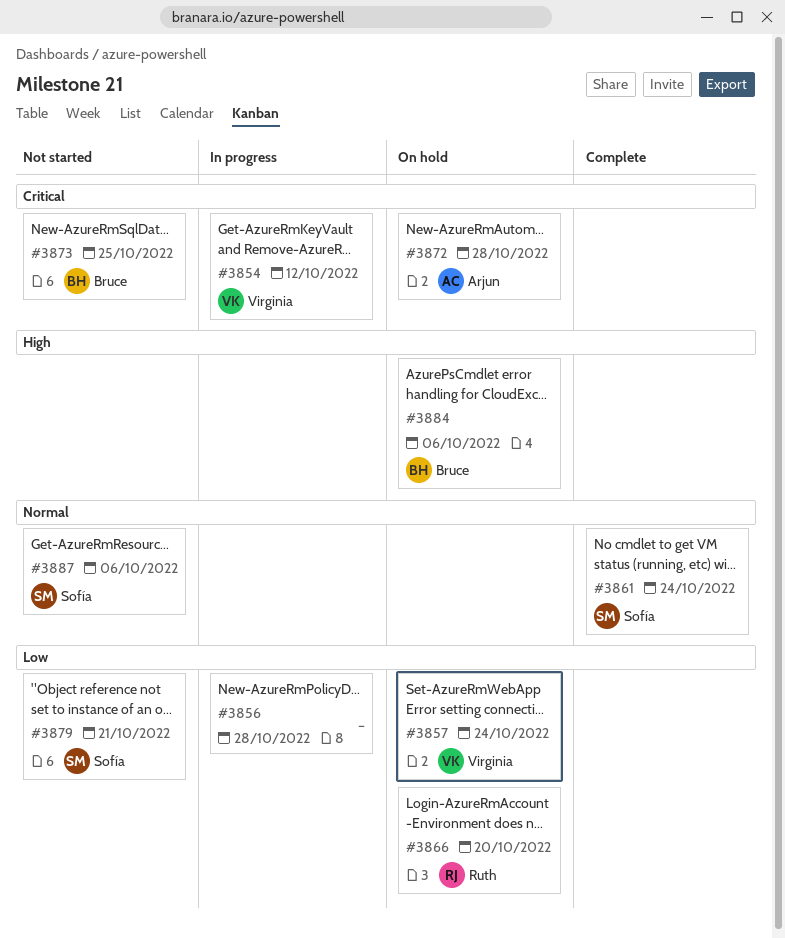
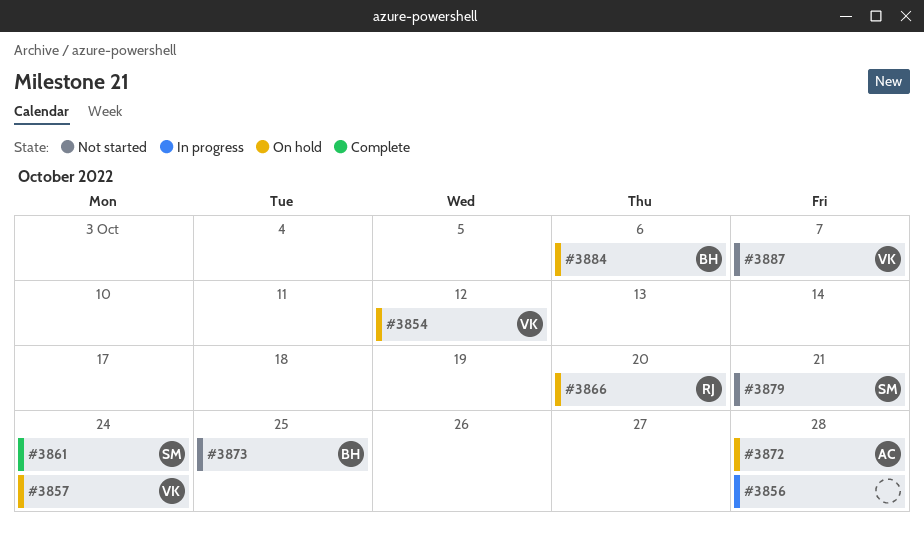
#3854, status: In progress -> On hold
#3887, owner: Sofía -> Virginia
#3887, due: Oct 6 -> Oct 7

